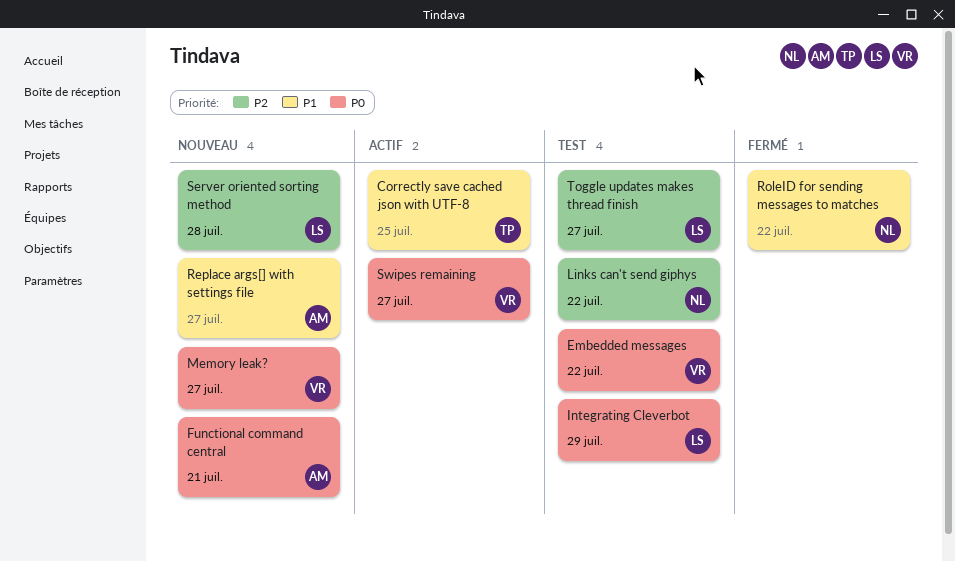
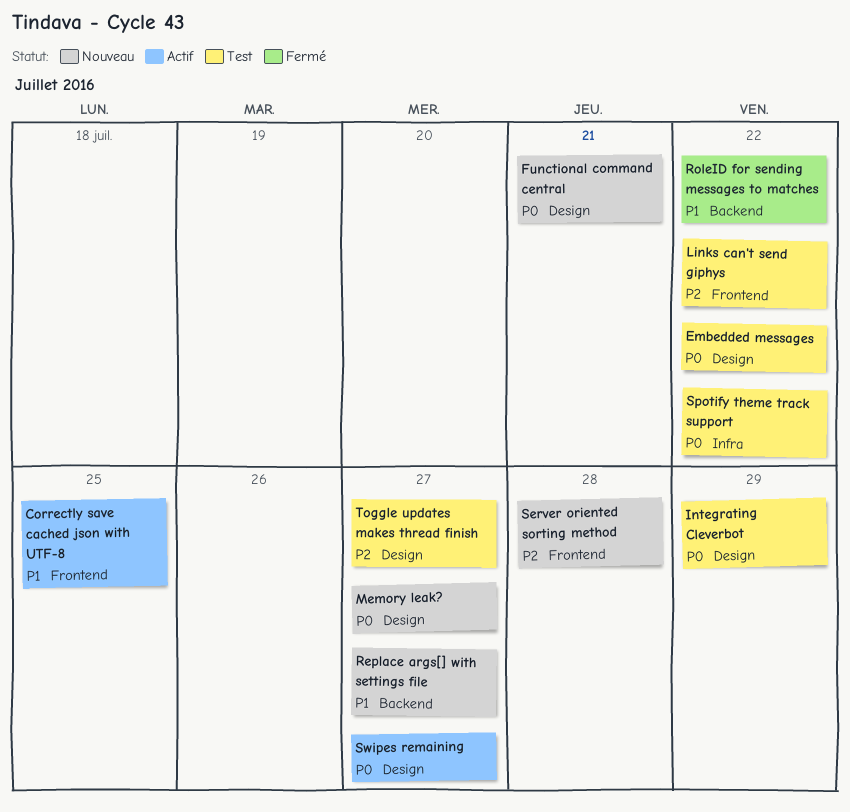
Spotify theme track support: none -> present

